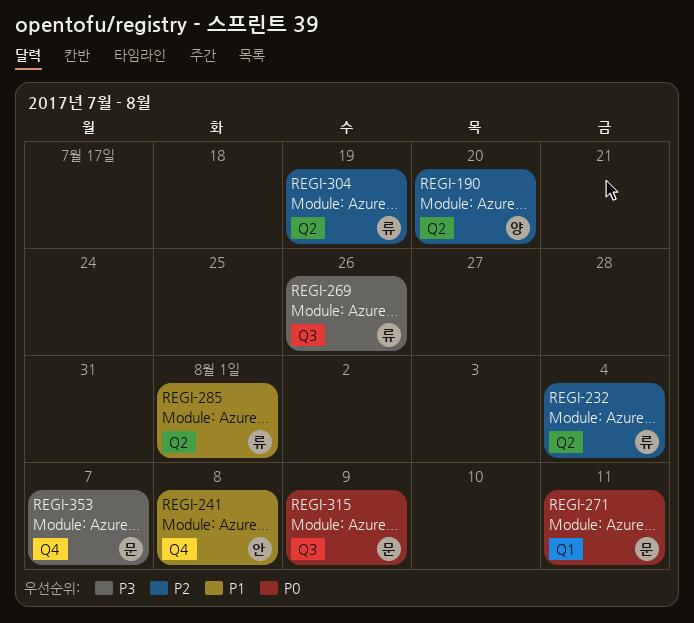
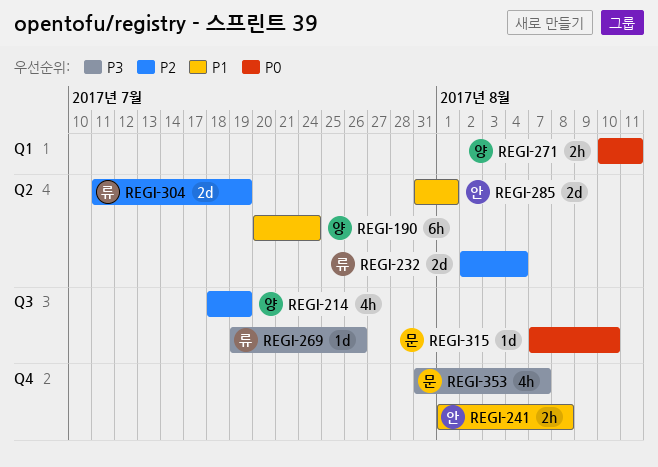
REGI-190, priority: P2 -> P1
REGI-190, due: Jul 20 -> Jul 24
REGI-214: none -> present
REGI-271, owner: 문 -> 양
REGI-285, owner: 류 -> 안
REGI-315, due: Aug 9 -> Aug 10

